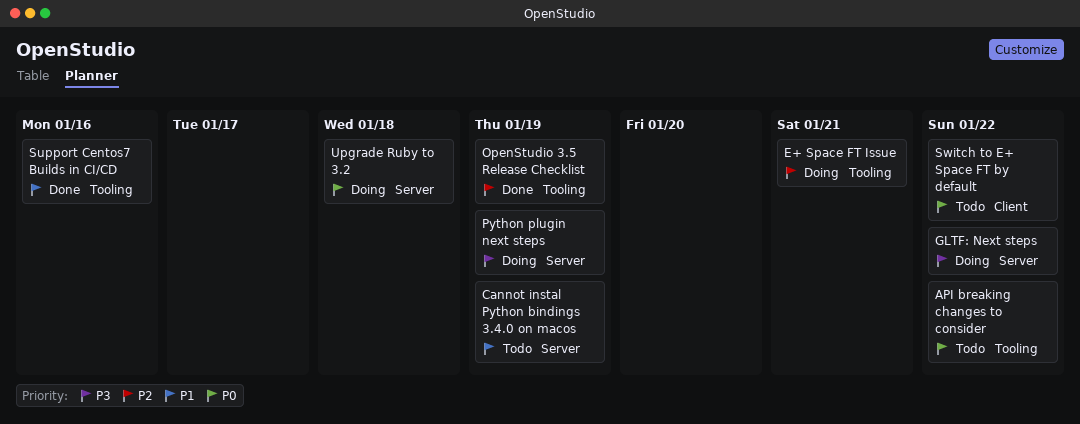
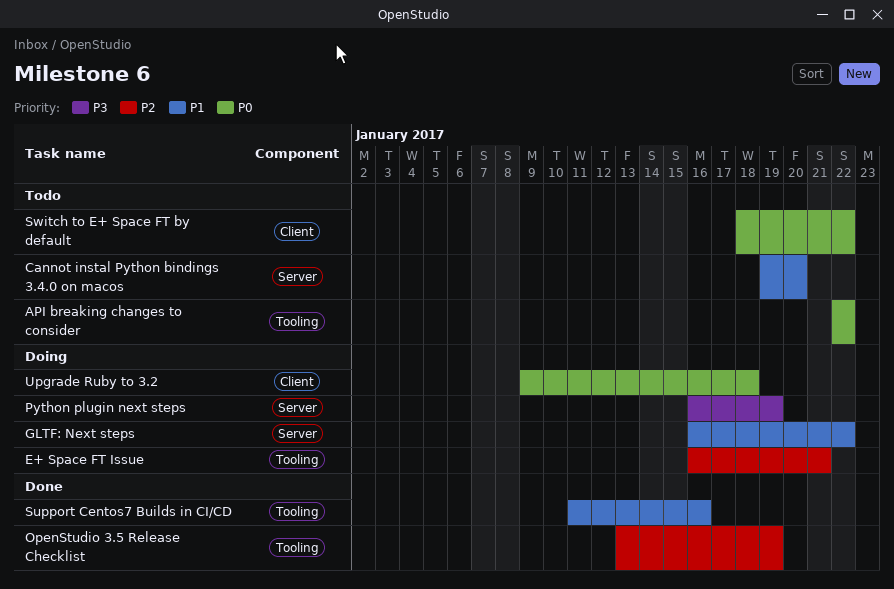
Cannot instal Python bindings 3.4.0 on macos, due: Jan 19 -> Jan 20
GLTF: Next steps, priority: P3 -> P1
Upgrade Ruby to 3.2, label: Server -> Client

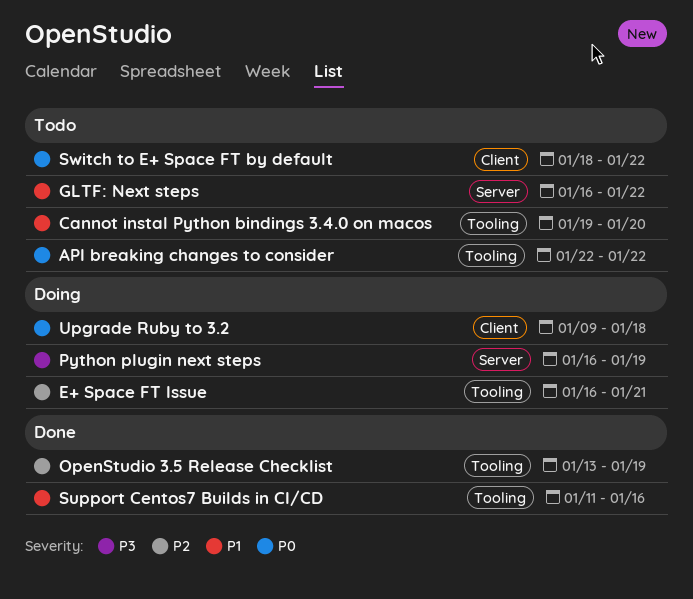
Cannot instal Python bindings 3.4.0 on macos, label: Server -> Tooling
GLTF: Next steps, status: Doing -> Todo

